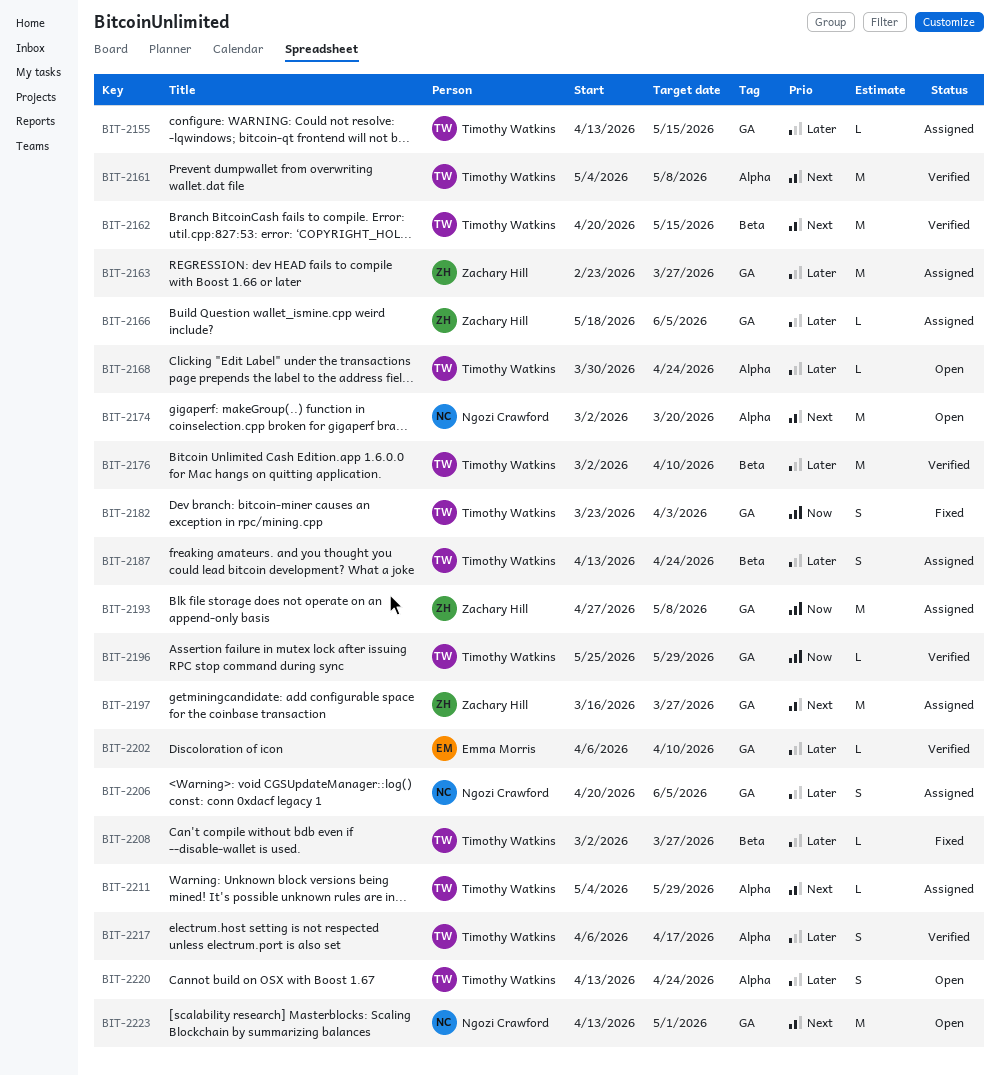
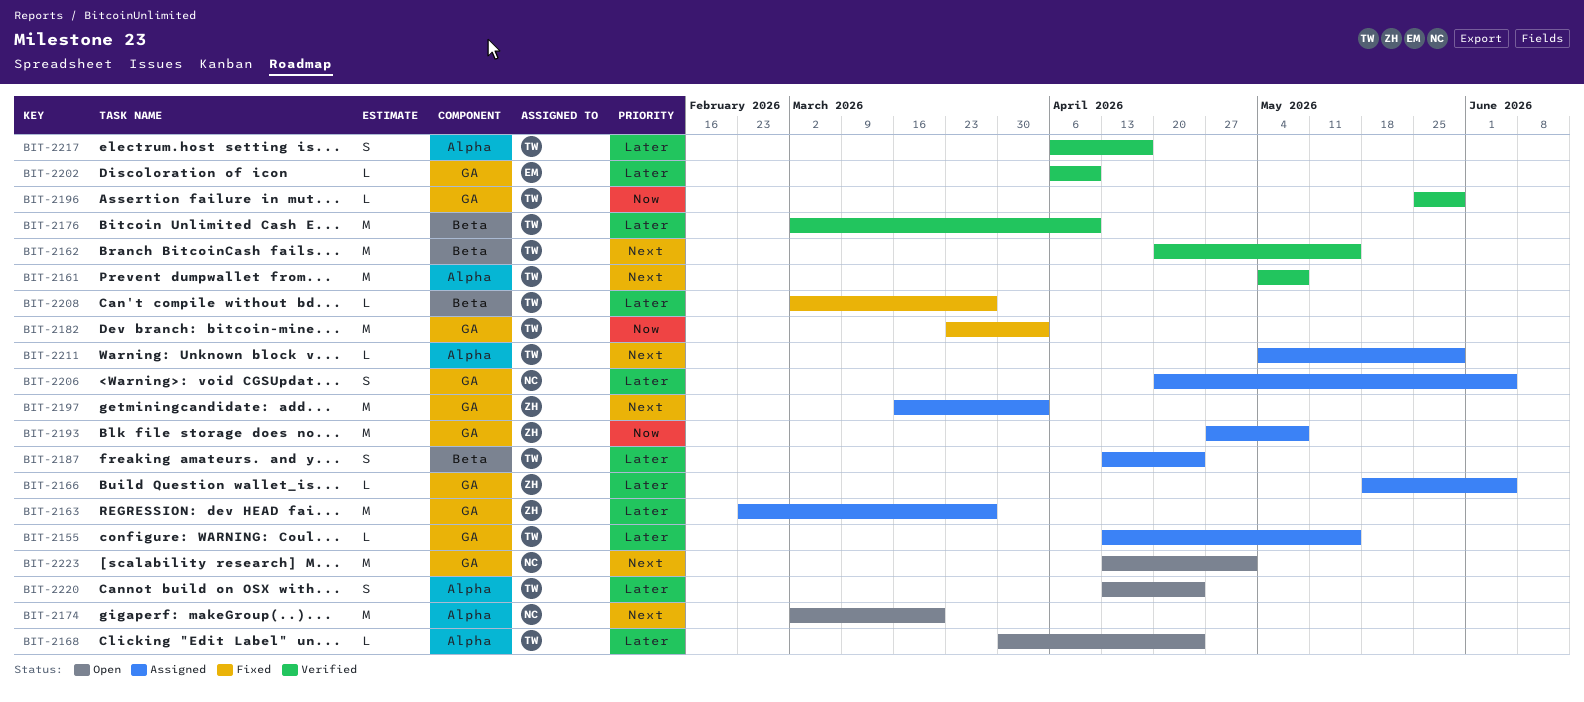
BIT-2182, estimate: S -> M
BIT-2197, due: Mar 27 -> Apr 3

